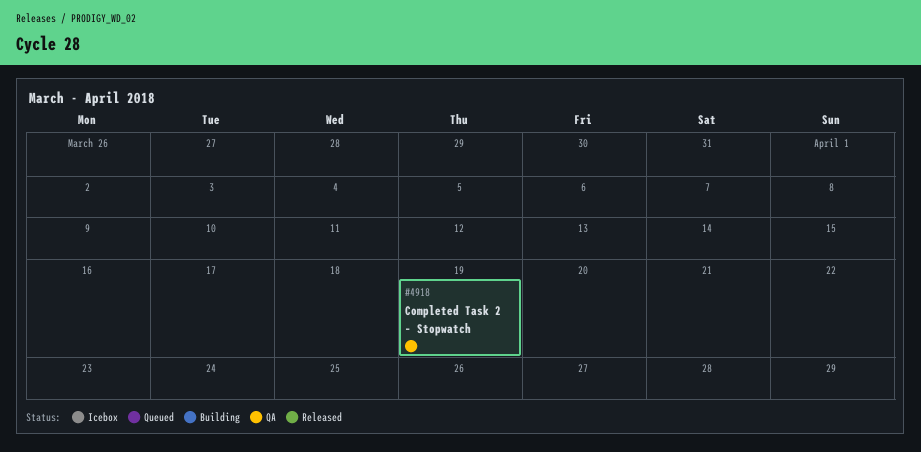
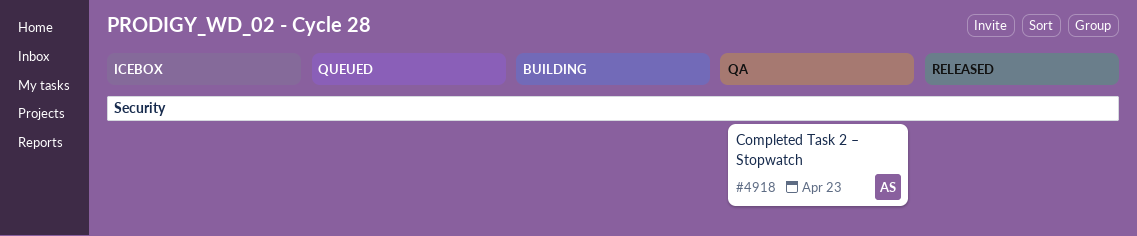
#4918, due: Apr 19 -> Apr 23

